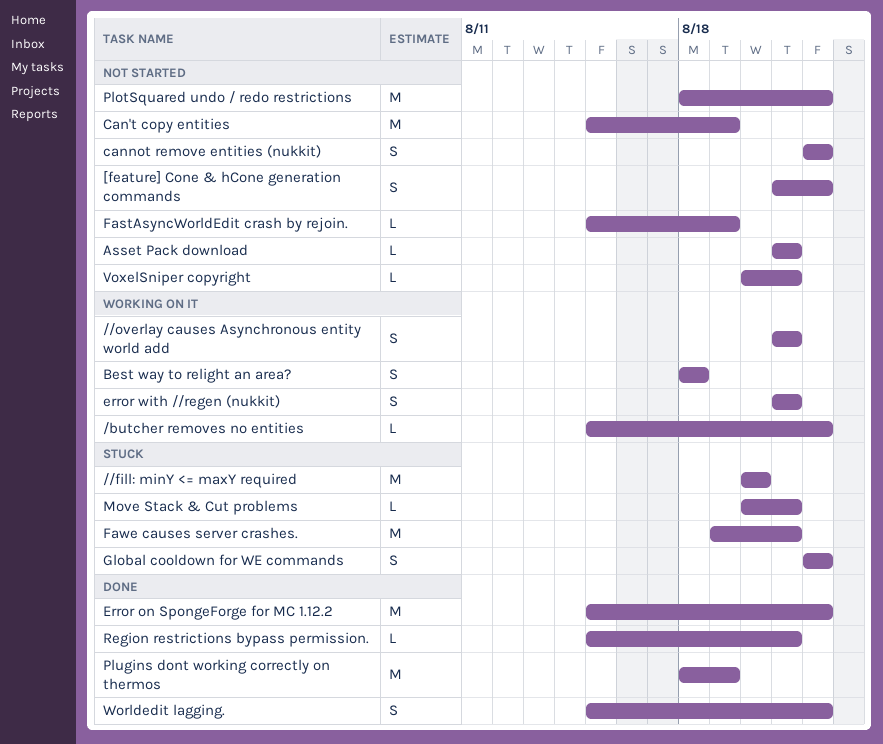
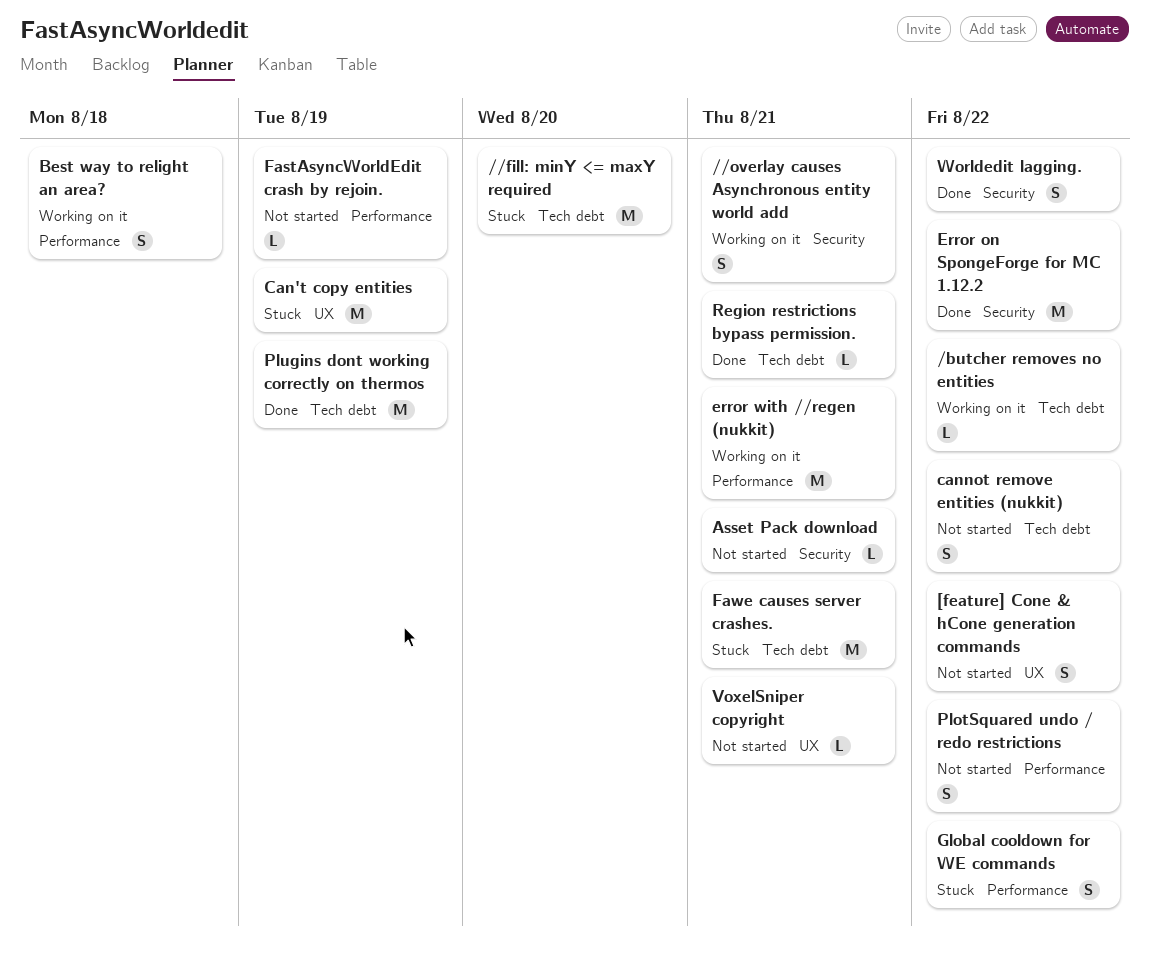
Can't copy entities, status: Not started -> Stuck
error with //regen (nukkit), estimate: S -> M
Move Stack & Cut problems: present -> none
PlotSquared undo / redo restrictions, estimate: M -> S

